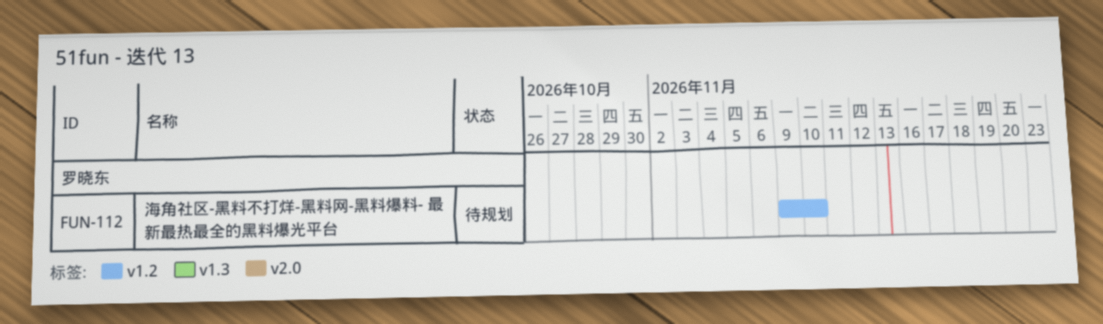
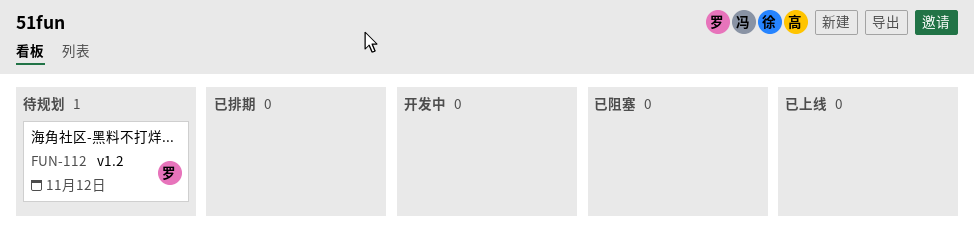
FUN-112, due: Nov 10 -> Nov 12

